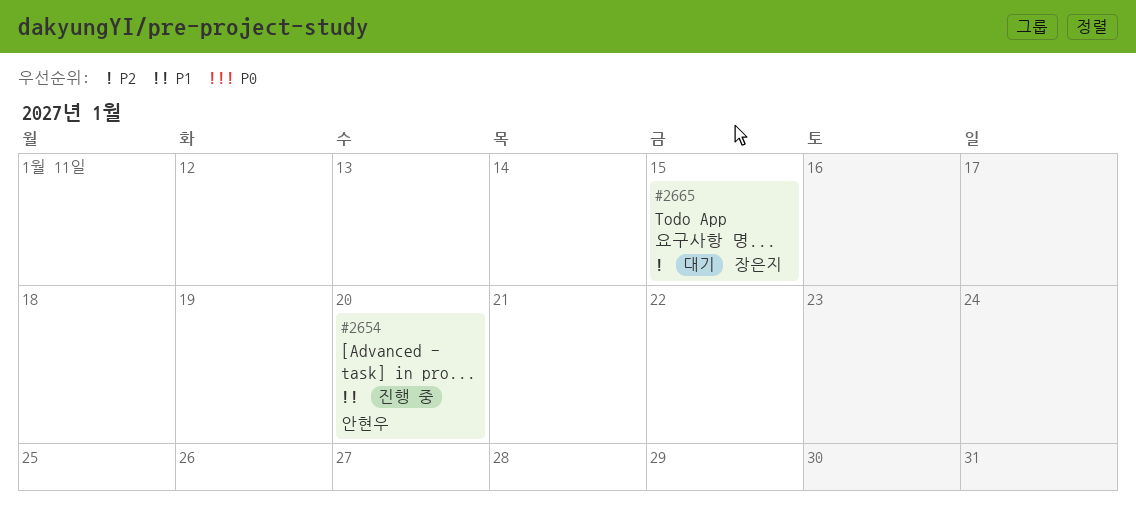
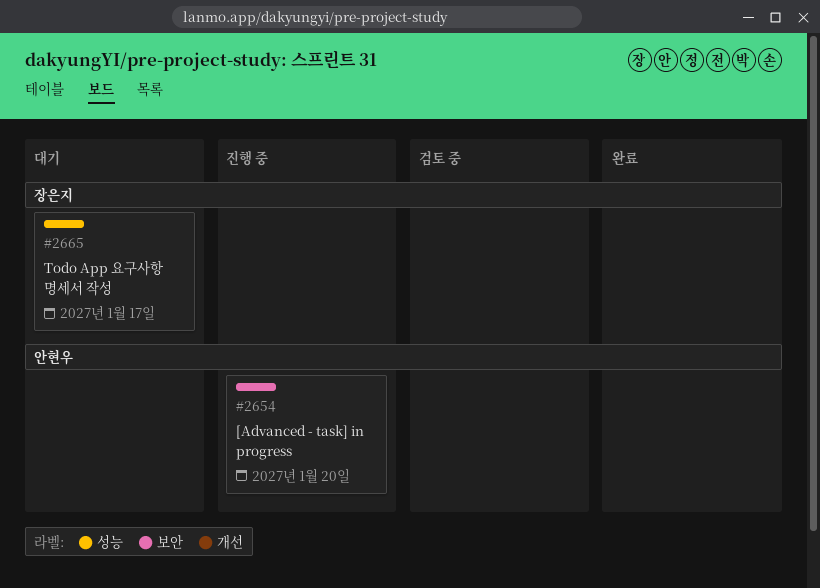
#2665, due: Jan 15 -> Jan 17

